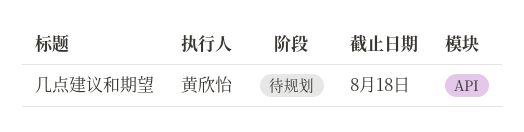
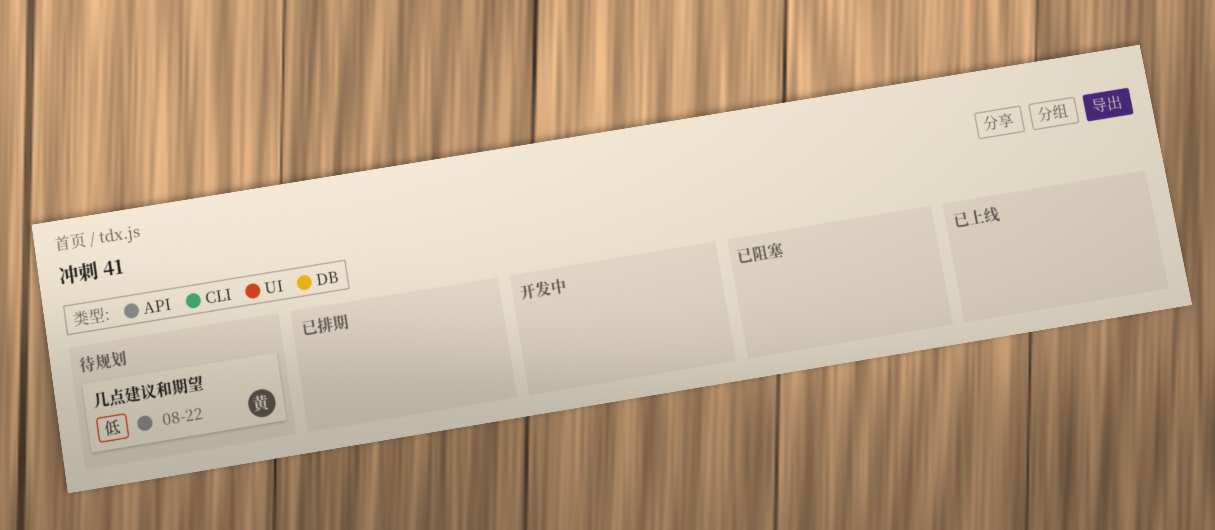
几点建议和期望, due: Aug 18 -> Aug 22

